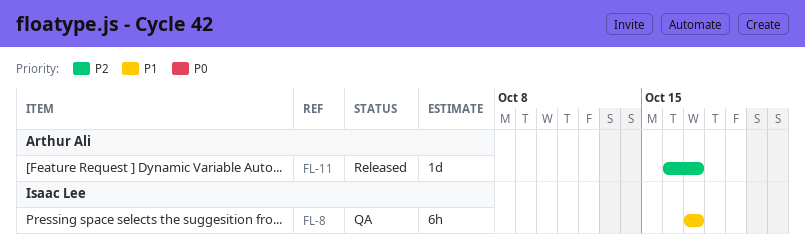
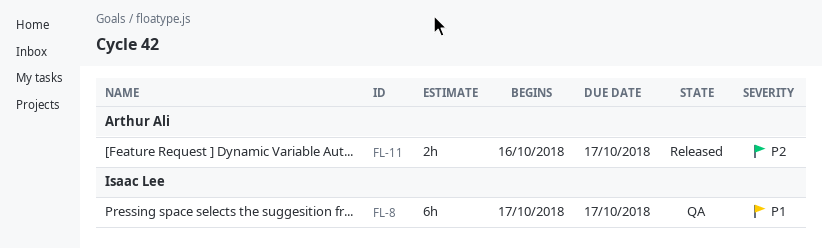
FL-11, estimate: 1d -> 2h

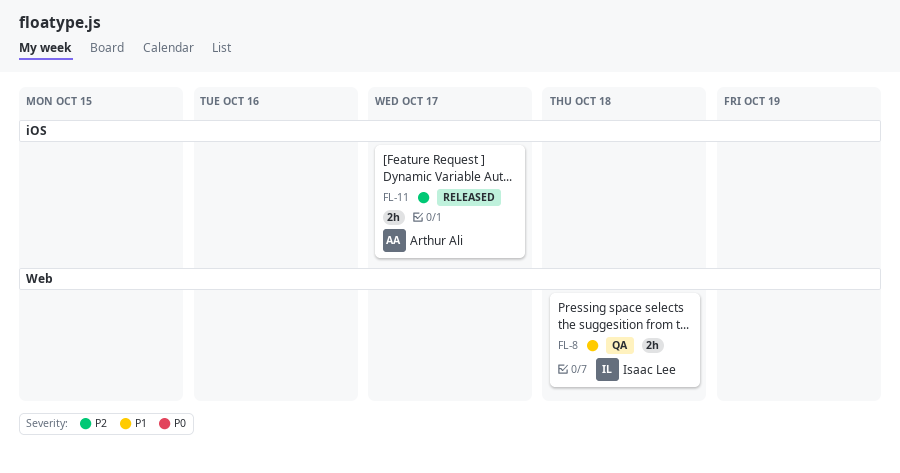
FL-8, estimate: 6h -> 2h
FL-8, due: Oct 17 -> Oct 18

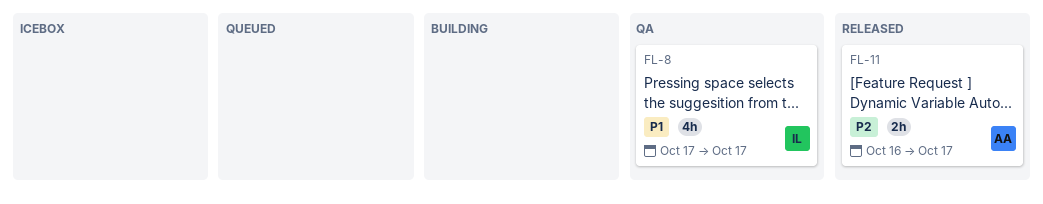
FL-8, estimate: 2h -> 4h
FL-8, due: Oct 18 -> Oct 17

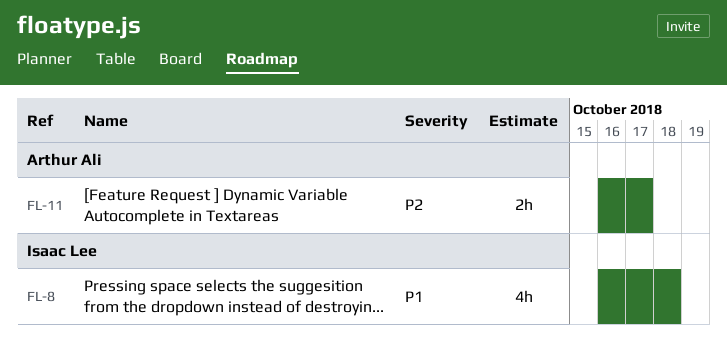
FL-8, start: Oct 17 -> Oct 16
FL-8, due: Oct 17 -> Oct 18

